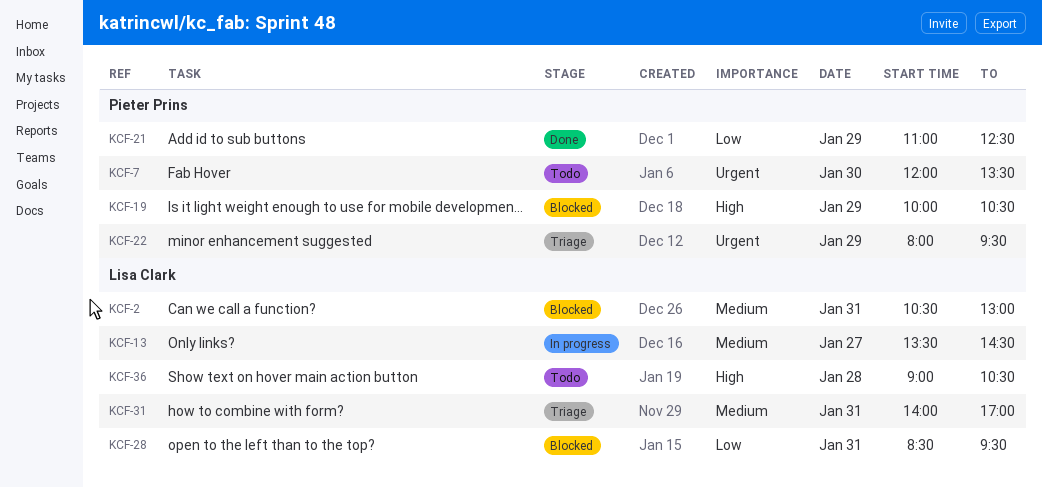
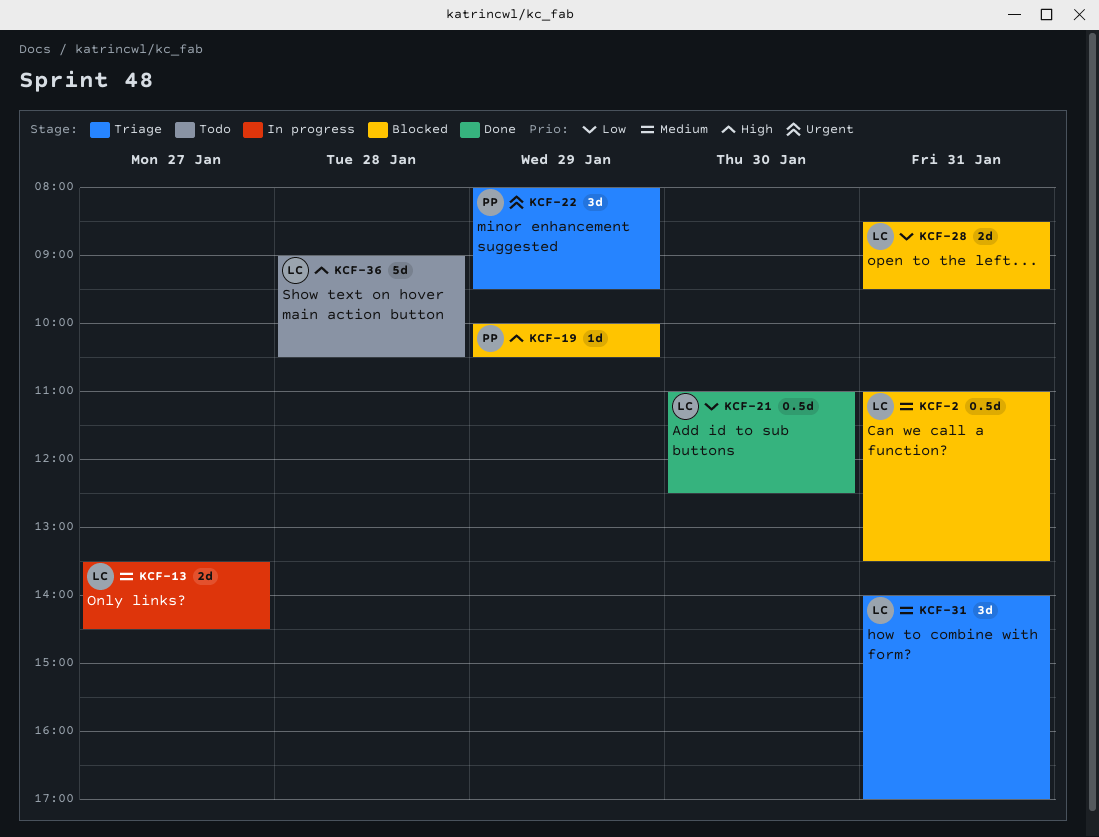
KCF-2, begins: 10:30 -> 11:00
KCF-2, ends: 13:00 -> 13:30
KCF-7: present -> none
KCF-21, owner: Pieter Prins -> Lisa Clark
KCF-21, day: Jan 29 -> Jan 30

